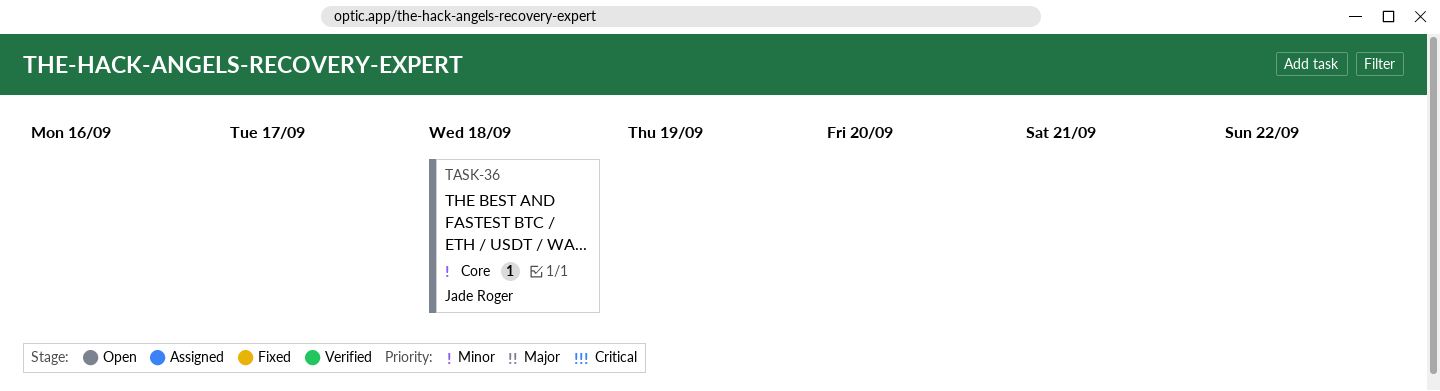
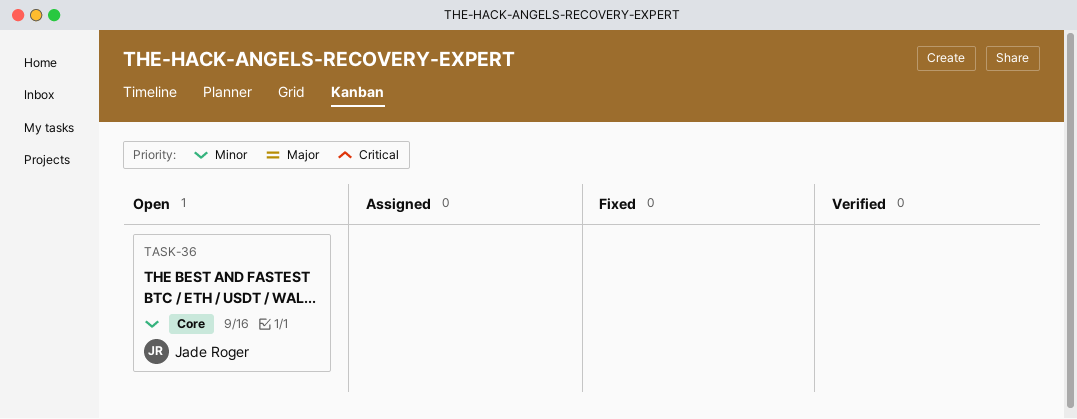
TASK-36, due: Sep 18 -> Sep 16

